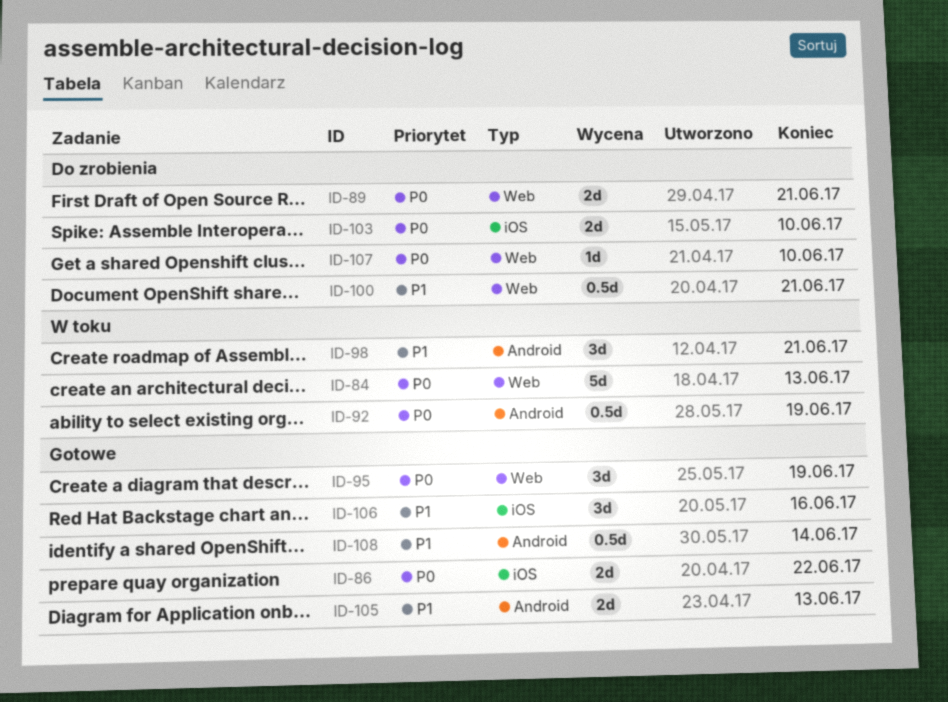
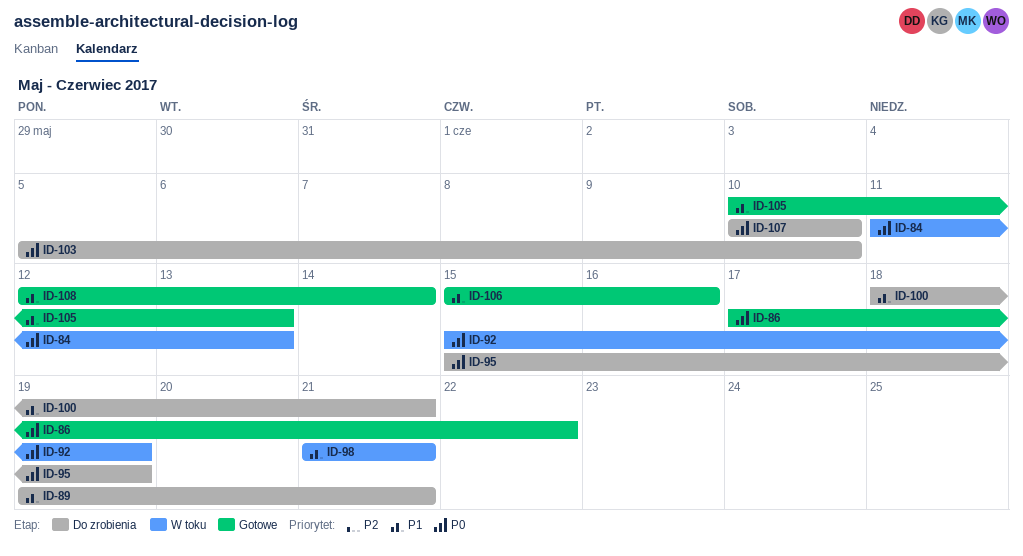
ID-89, priority: P0 -> P1
ID-95, status: Gotowe -> Do zrobienia

